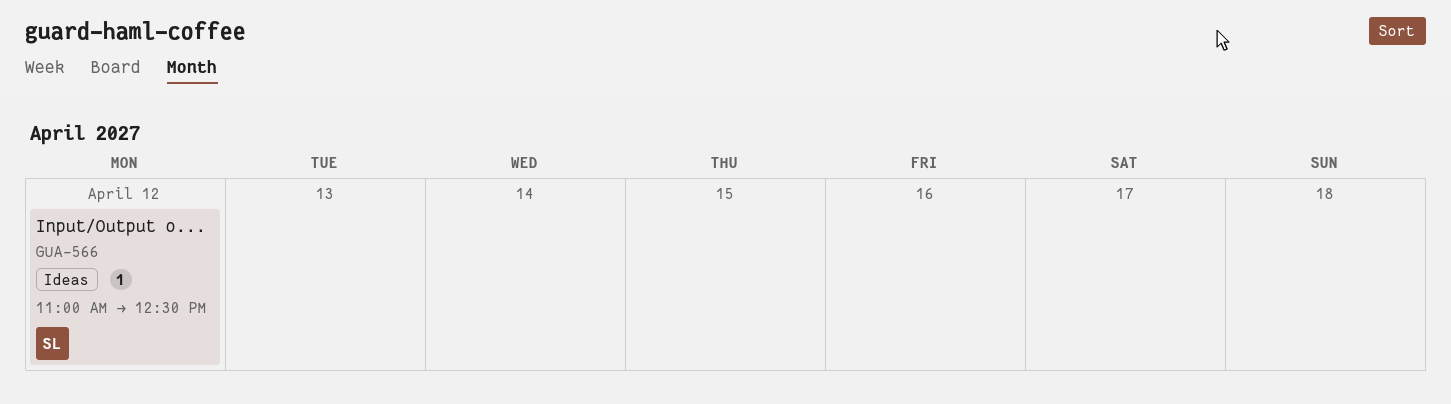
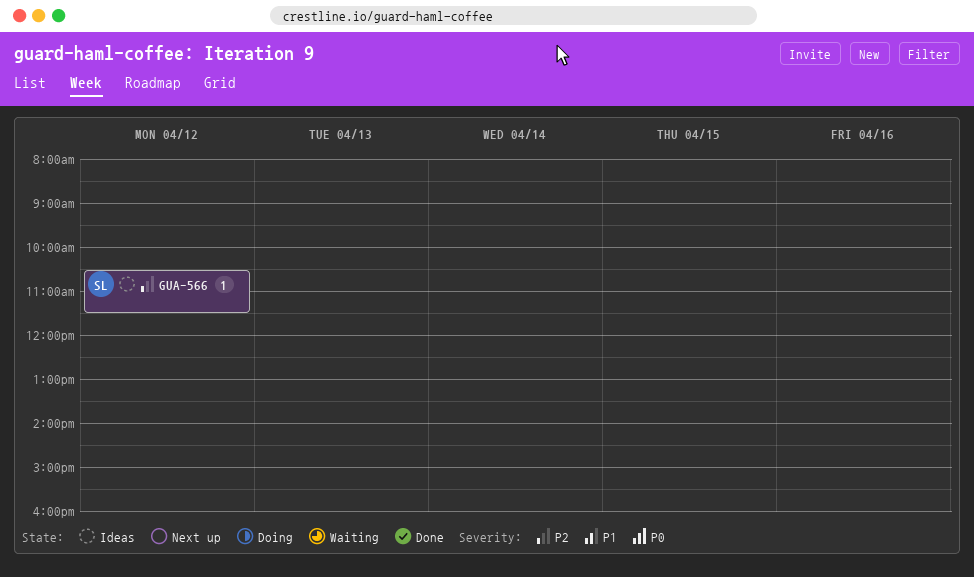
GUA-566, begins: 11:00 -> 10:30
GUA-566, ends: 12:30 -> 11:30

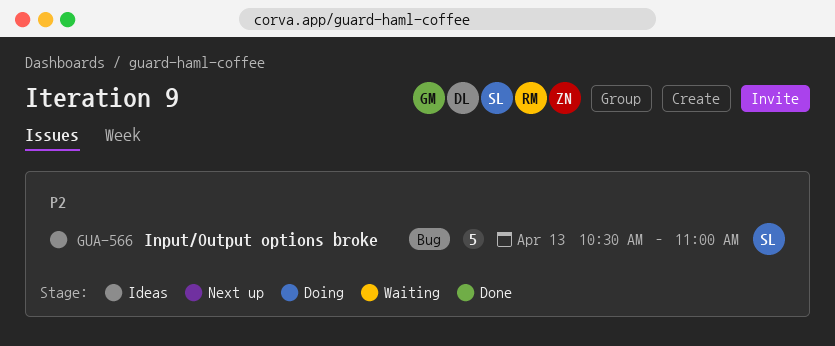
GUA-566, estimate: 1 -> 5
GUA-566, day: Apr 12 -> Apr 13
GUA-566, ends: 11:30 -> 11:00

